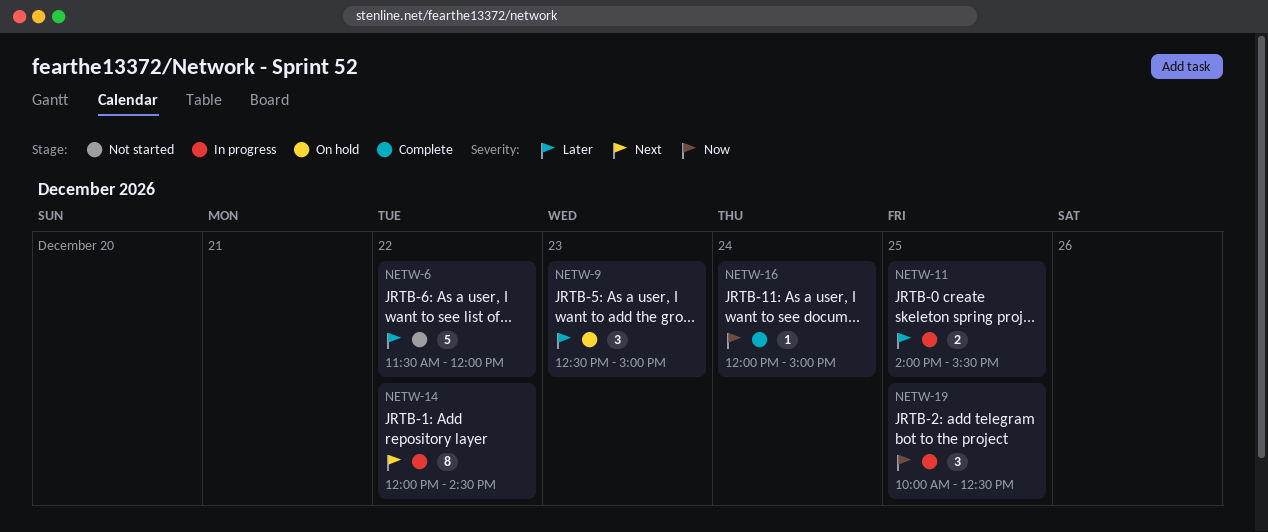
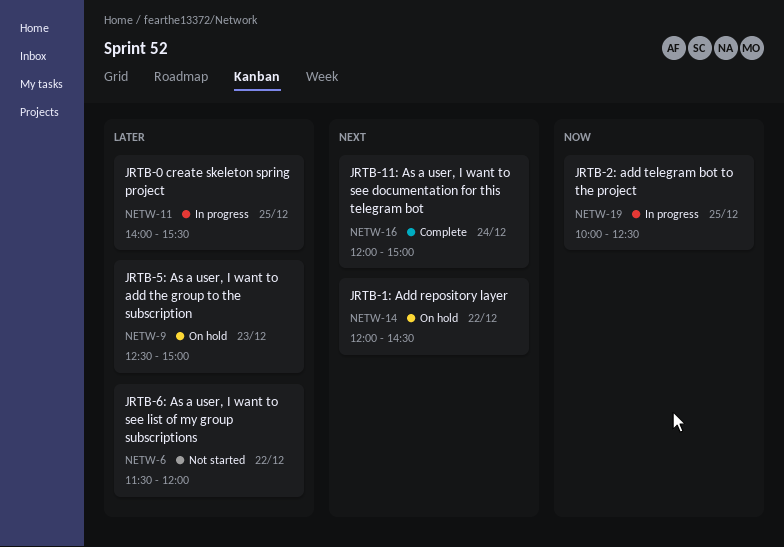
NETW-14, status: In progress -> On hold
NETW-16, priority: Now -> Next

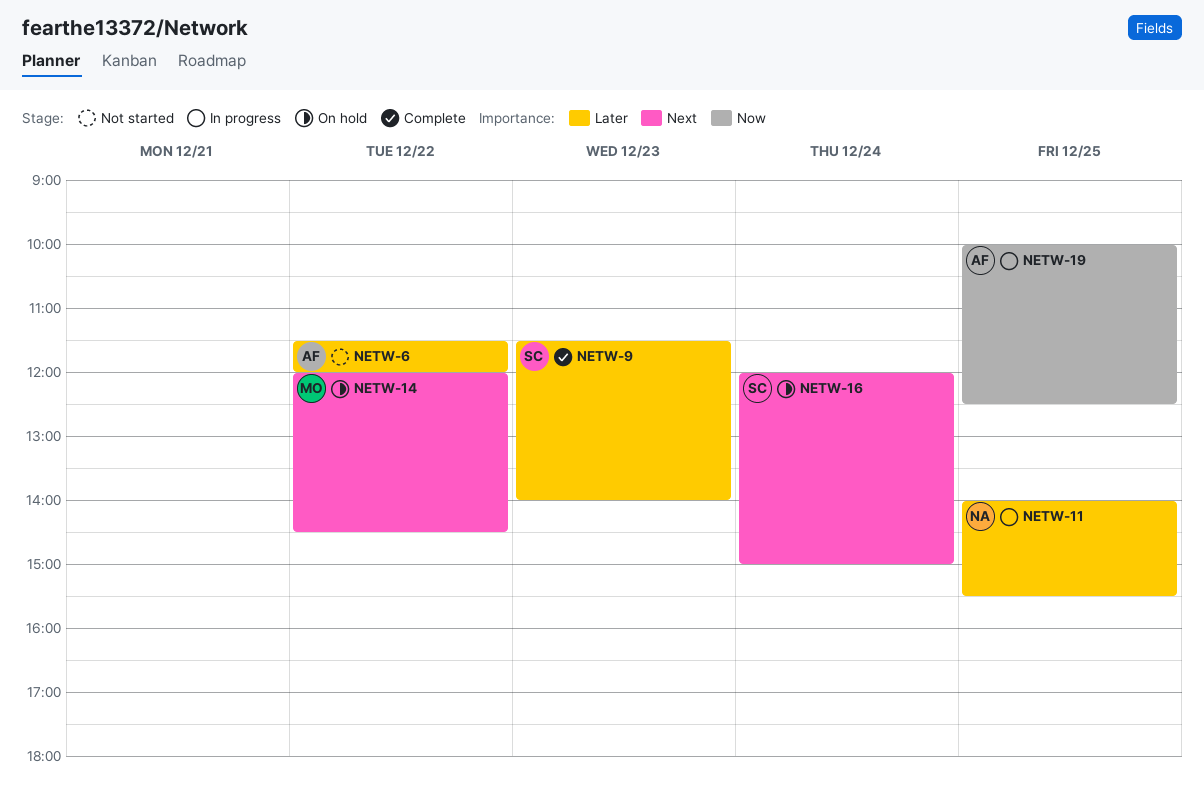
NETW-9, status: On hold -> Complete
NETW-9, begins: 12:30 -> 11:30
NETW-9, ends: 15:00 -> 14:00
NETW-16, status: Complete -> On hold

